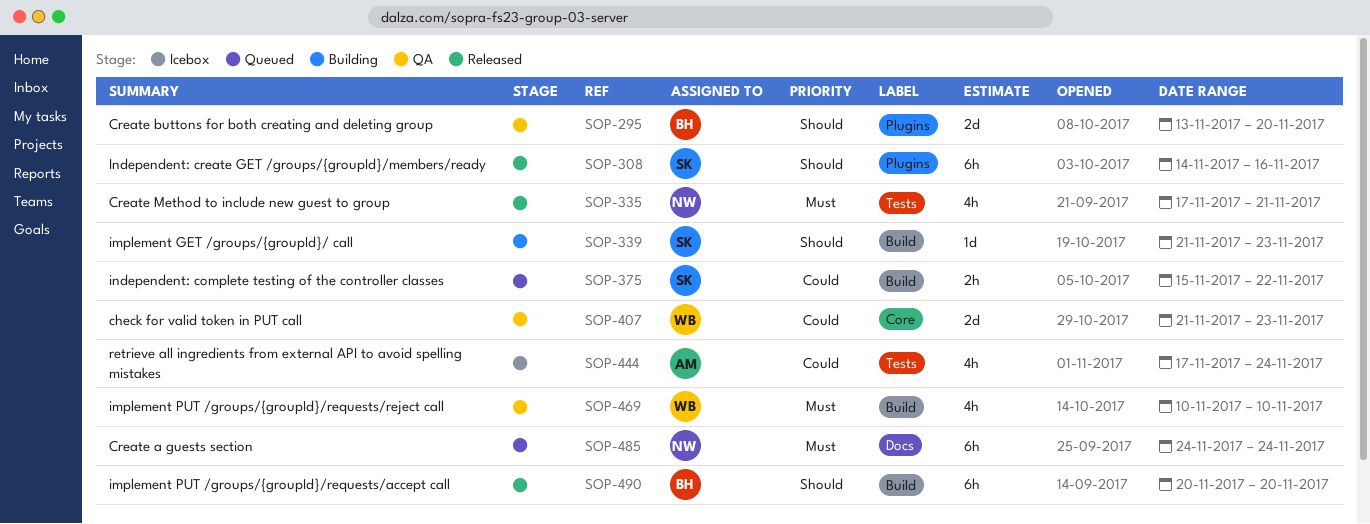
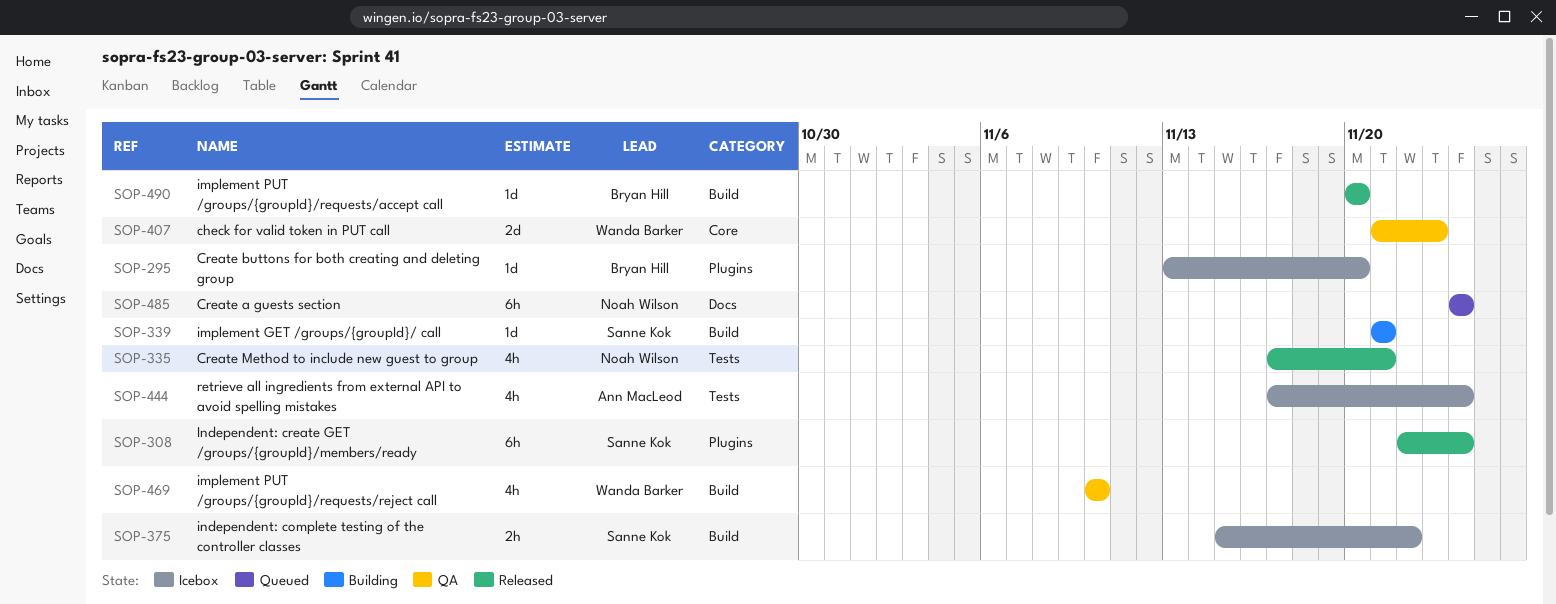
SOP-295, status: QA -> Icebox
SOP-295, estimate: 2d -> 1d
SOP-308, start: Nov 14 -> Nov 22
SOP-308, due: Nov 16 -> Nov 24
SOP-339, due: Nov 23 -> Nov 21
SOP-375, status: Queued -> Icebox
SOP-490, estimate: 6h -> 1d

